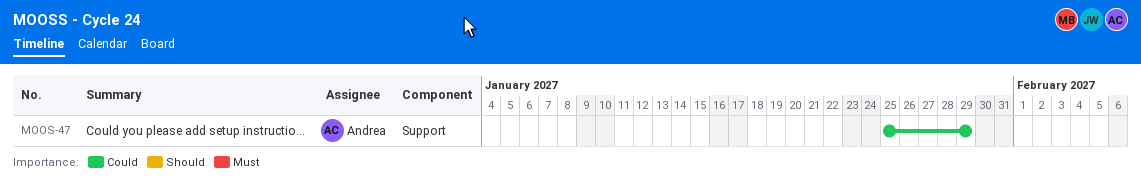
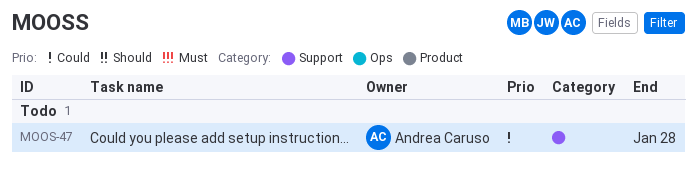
MOOS-47, due: Jan 29 -> Jan 28

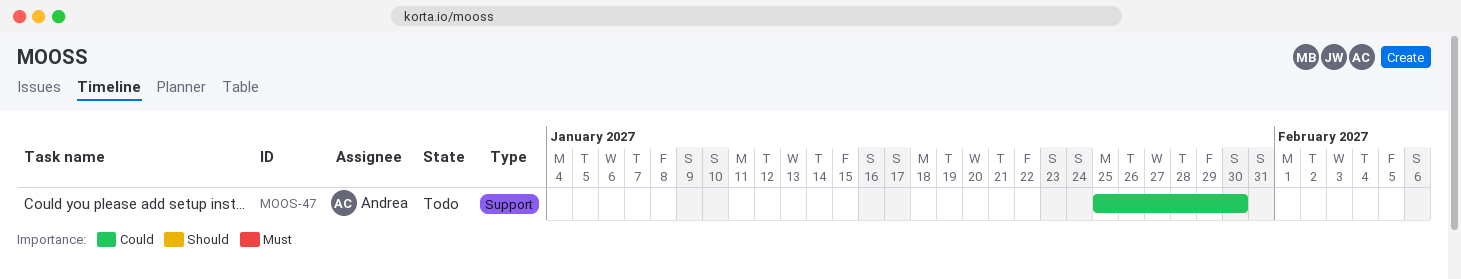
MOOS-47, due: Jan 28 -> Jan 30

